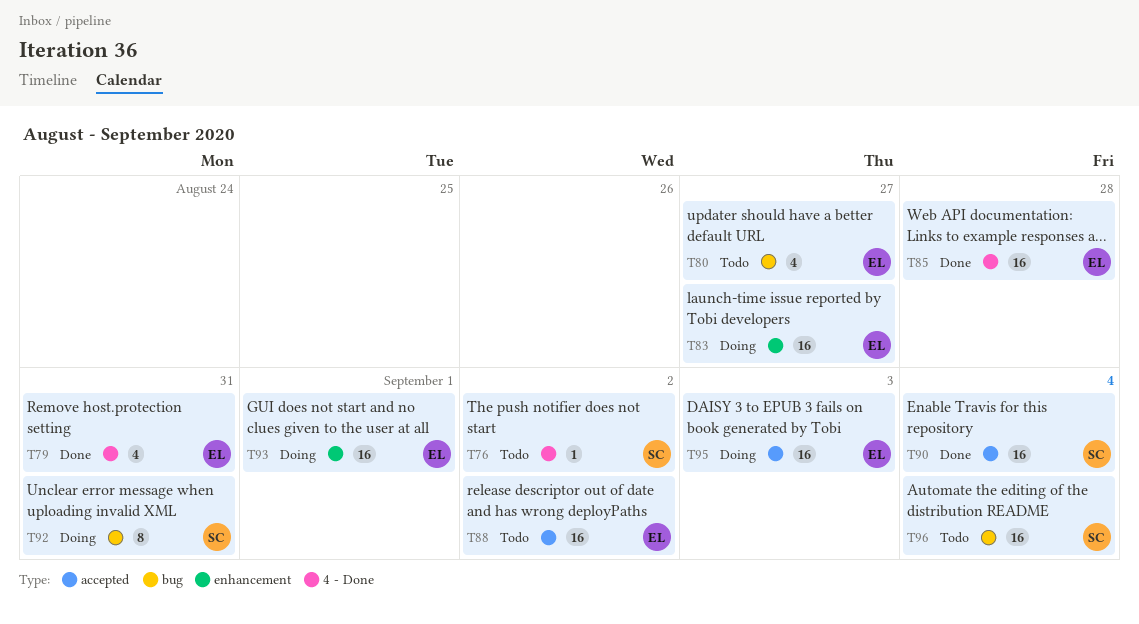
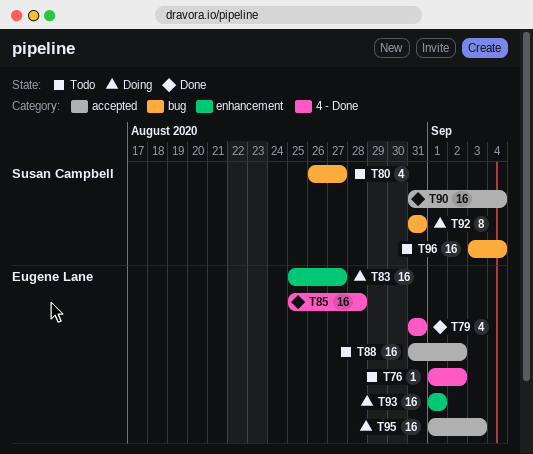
T76, owner: Susan Campbell -> Eugene Lane
T80, owner: Eugene Lane -> Susan Campbell

